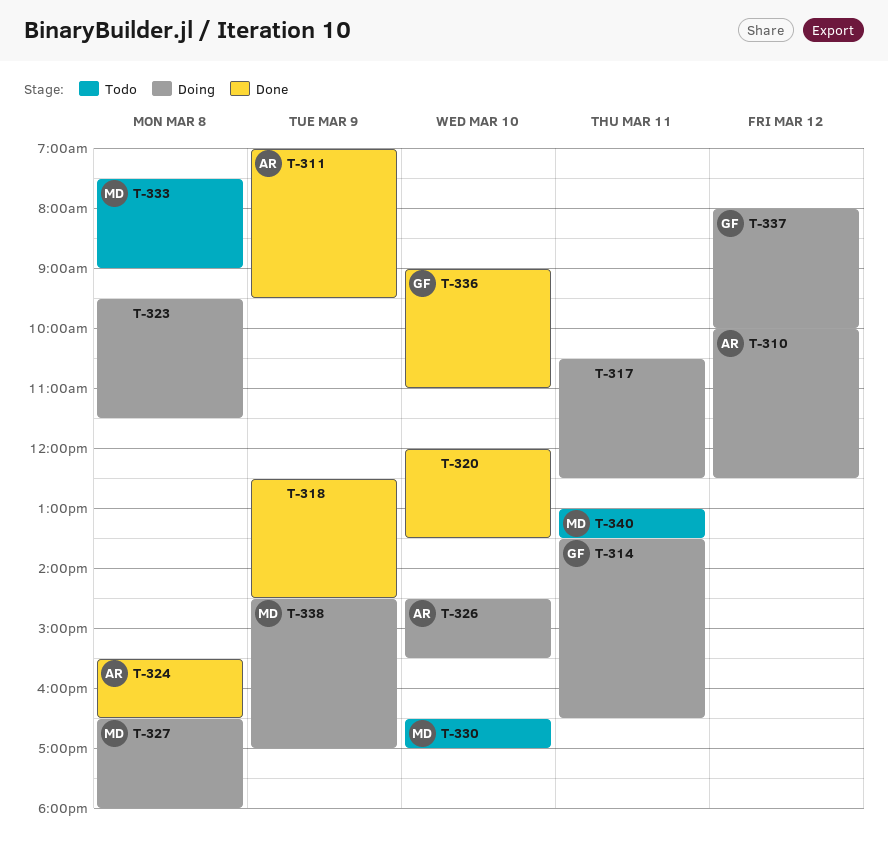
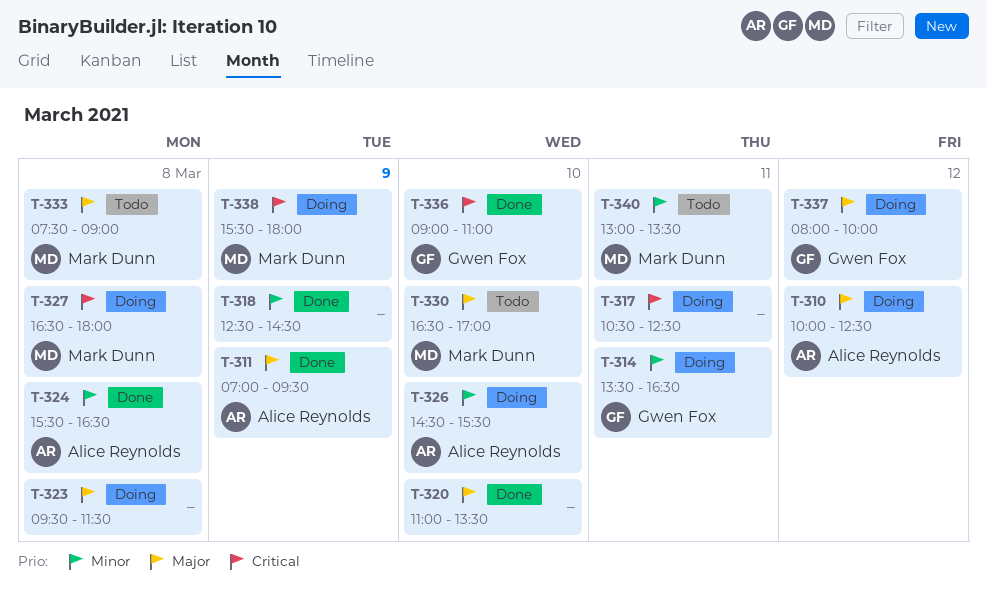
T-320, begins: 12:00 -> 11:00
T-338, begins: 14:30 -> 15:30
T-338, ends: 17:00 -> 18:00

